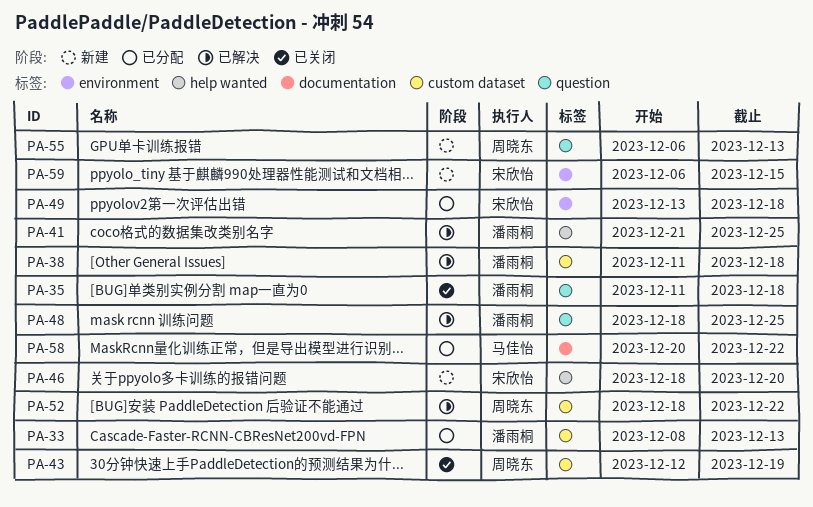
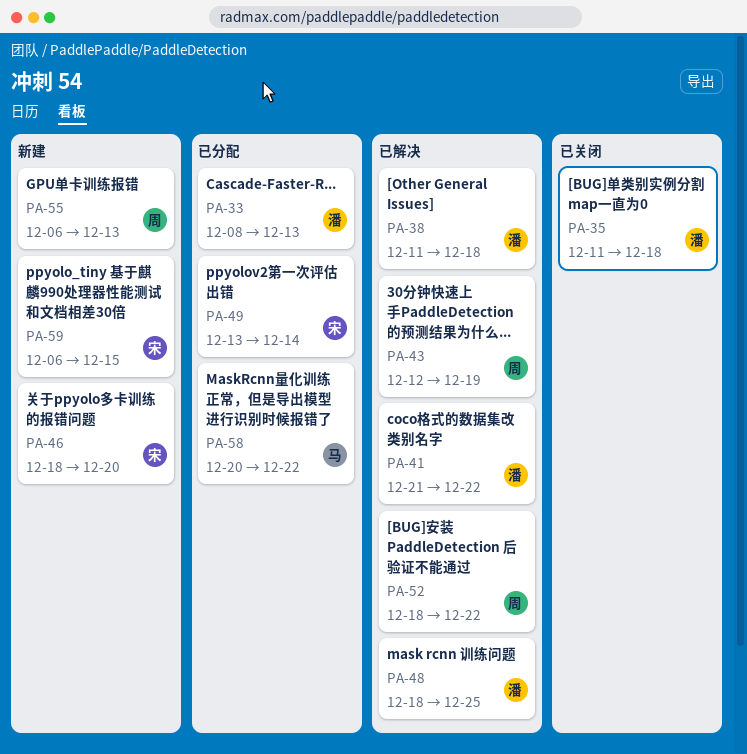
PA-41, due: Dec 25 -> Dec 22
PA-43, status: 已关闭 -> 已解决
PA-49, due: Dec 18 -> Dec 14

